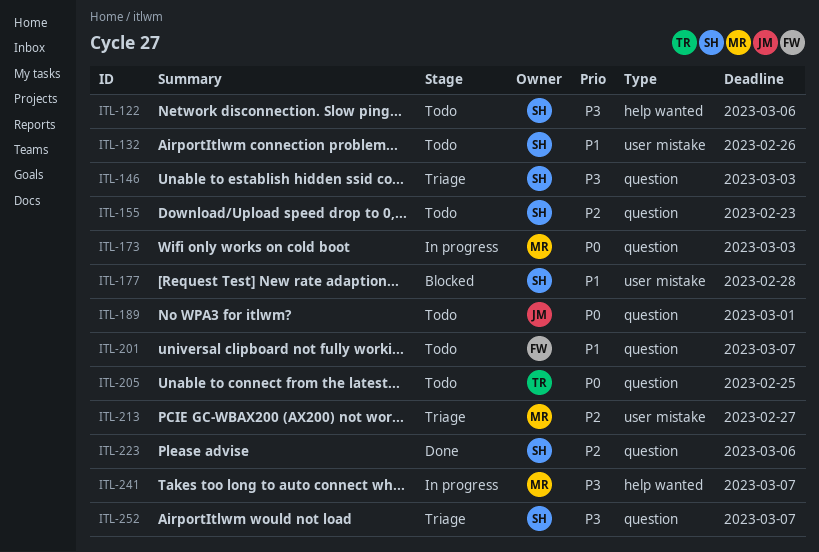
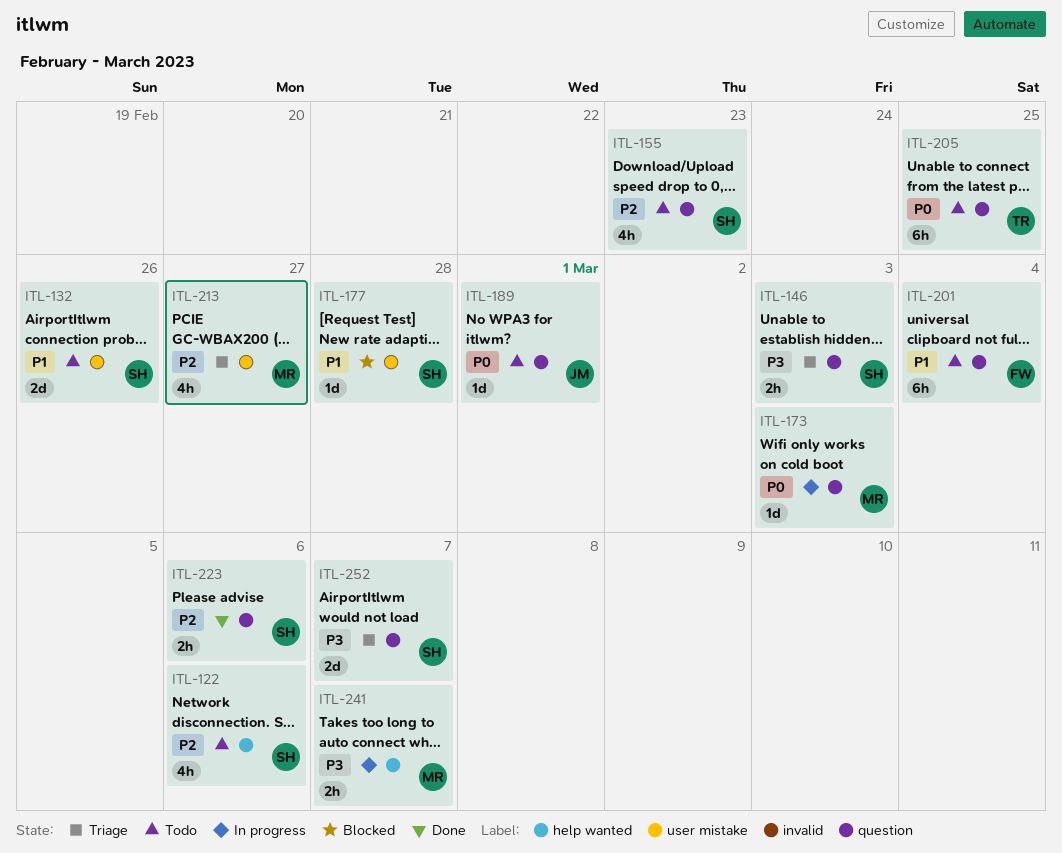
ITL-122, priority: P3 -> P2
ITL-201, due: Mar 7 -> Mar 4

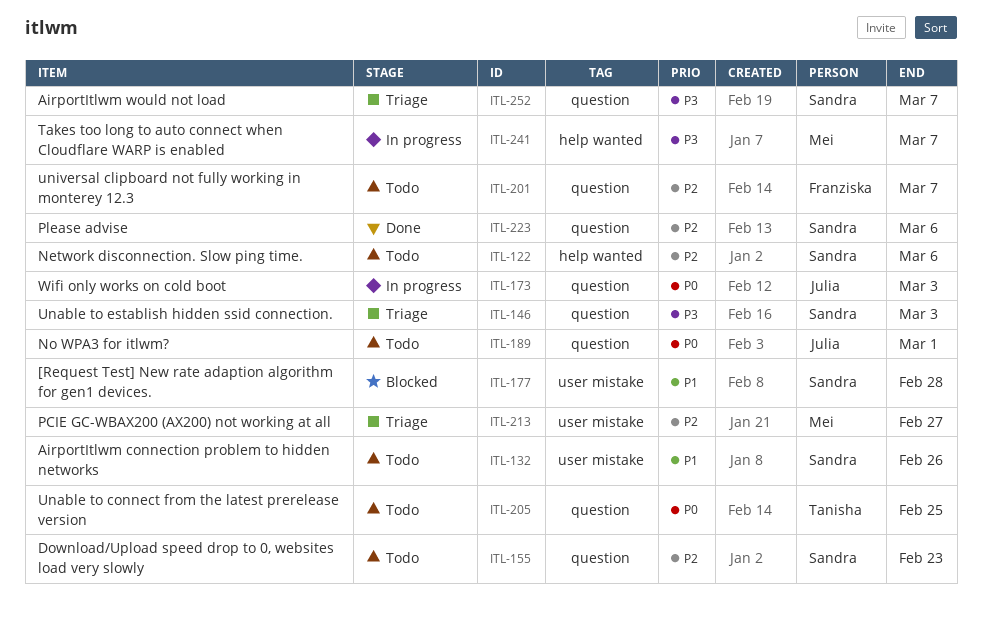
ITL-173, owner: Mei -> Julia
ITL-201, priority: P1 -> P2
ITL-201, due: Mar 4 -> Mar 7

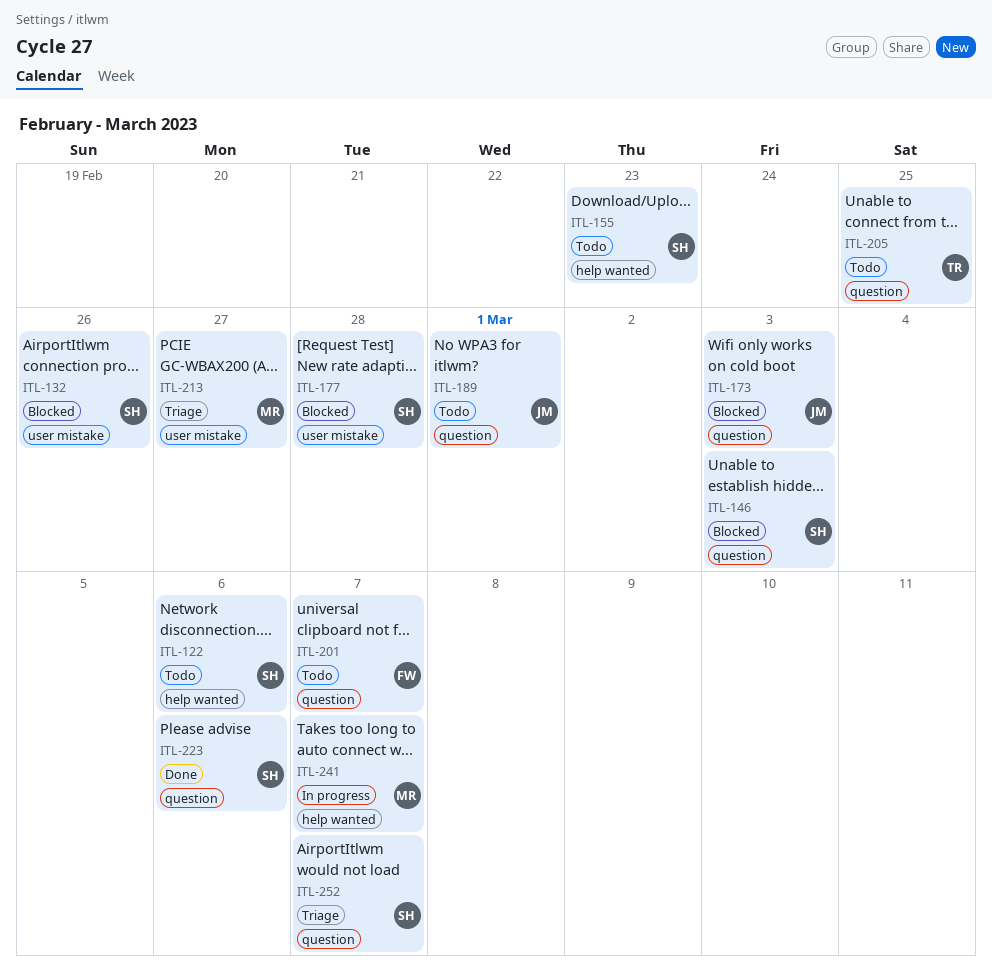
ITL-132, status: Todo -> Blocked
ITL-146, status: Triage -> Blocked
ITL-155, label: question -> help wanted
ITL-173, status: In progress -> Blocked

